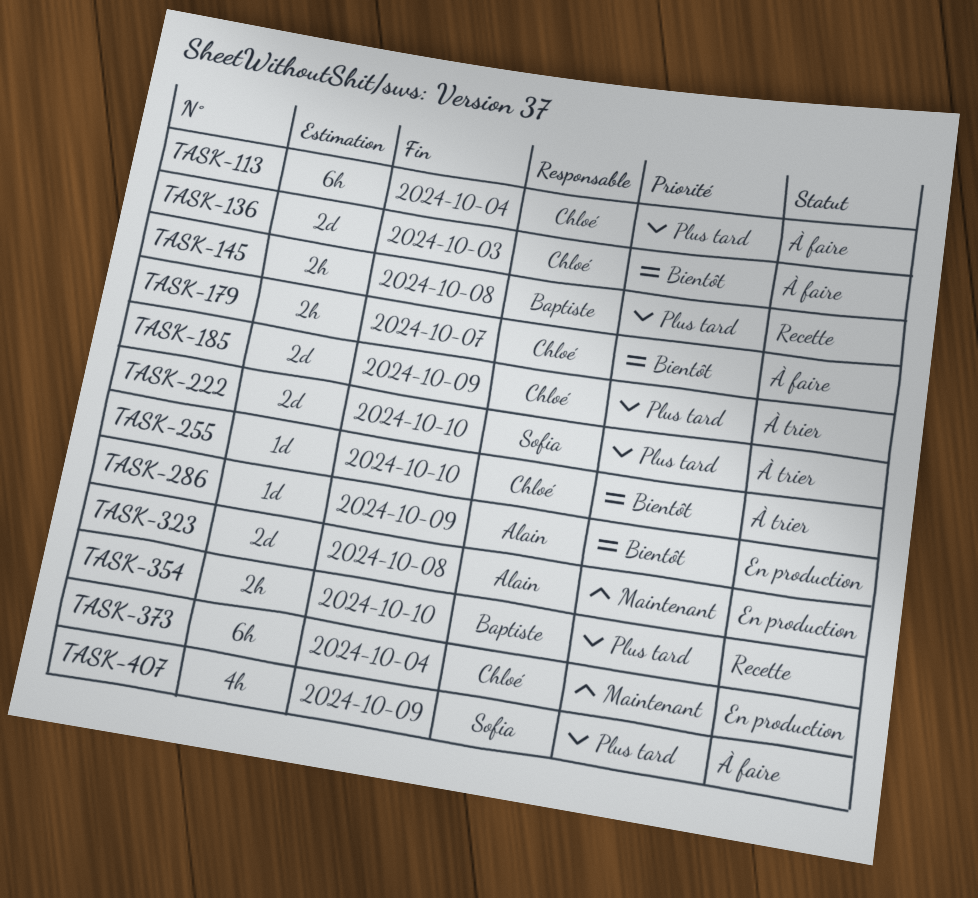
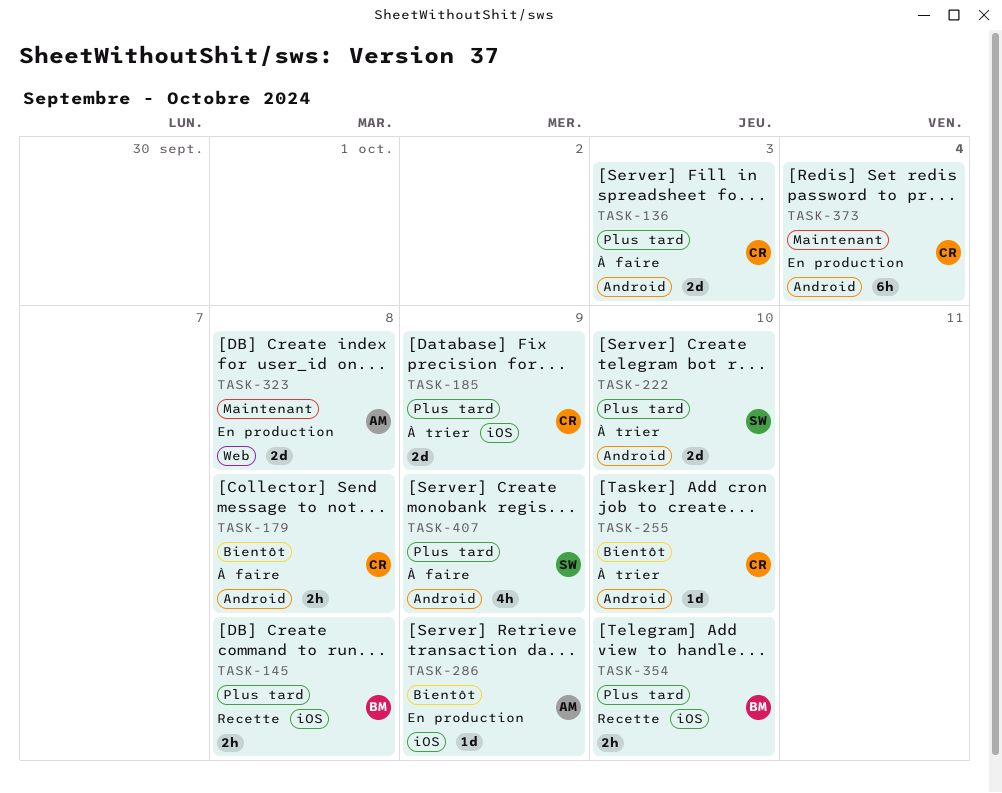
TASK-113: present -> none
TASK-136, priority: Bientôt -> Plus tard
TASK-179, due: Oct 7 -> Oct 8

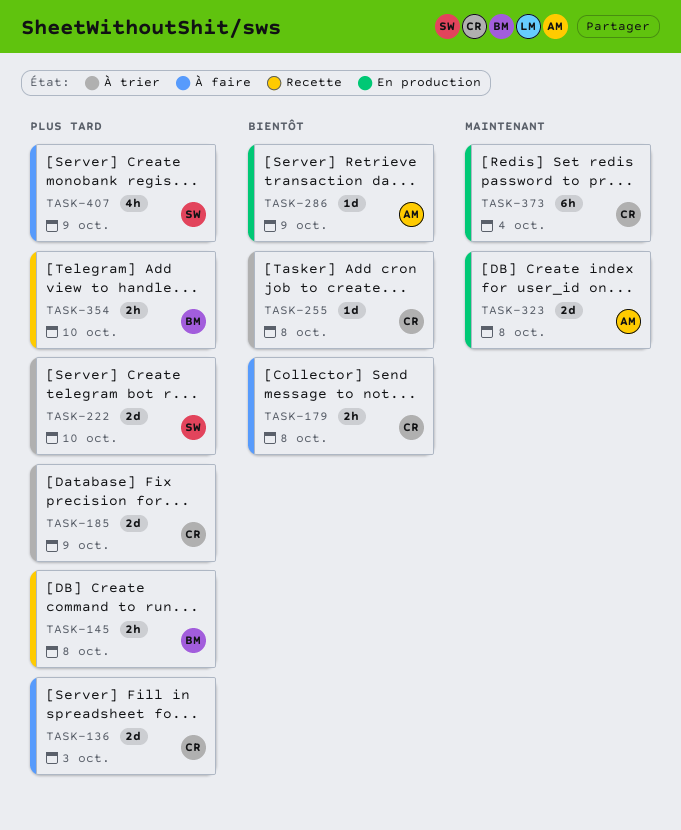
TASK-255, due: Oct 10 -> Oct 8

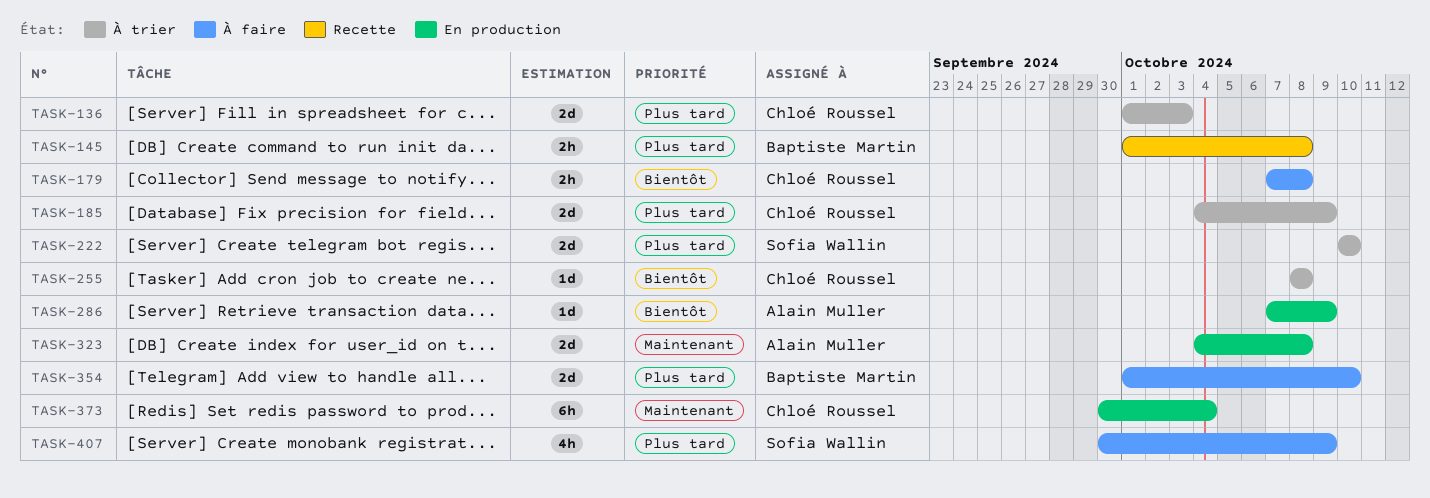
TASK-136, status: À faire -> À trier
TASK-354, status: Recette -> À faire
TASK-354, estimate: 2h -> 2d

